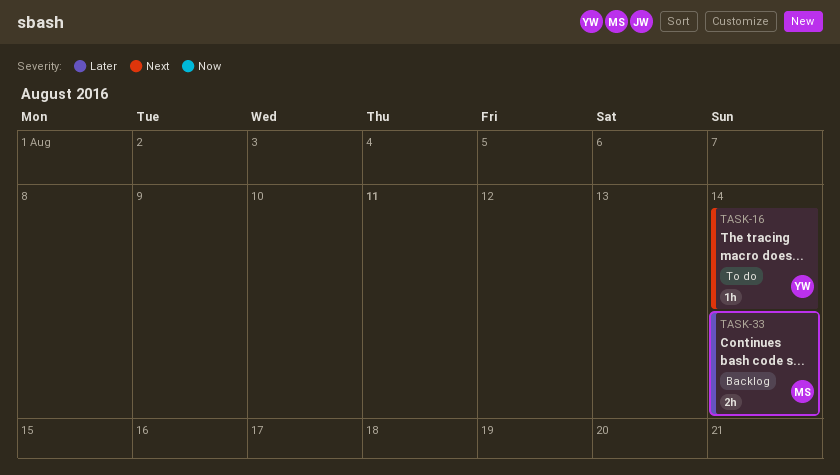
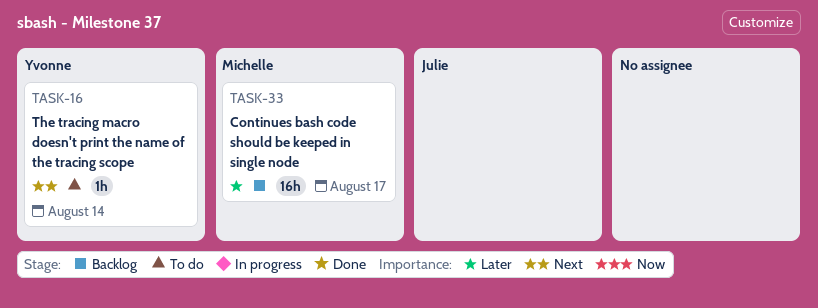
TASK-33, estimate: 2h -> 16h
TASK-33, due: Aug 14 -> Aug 17

